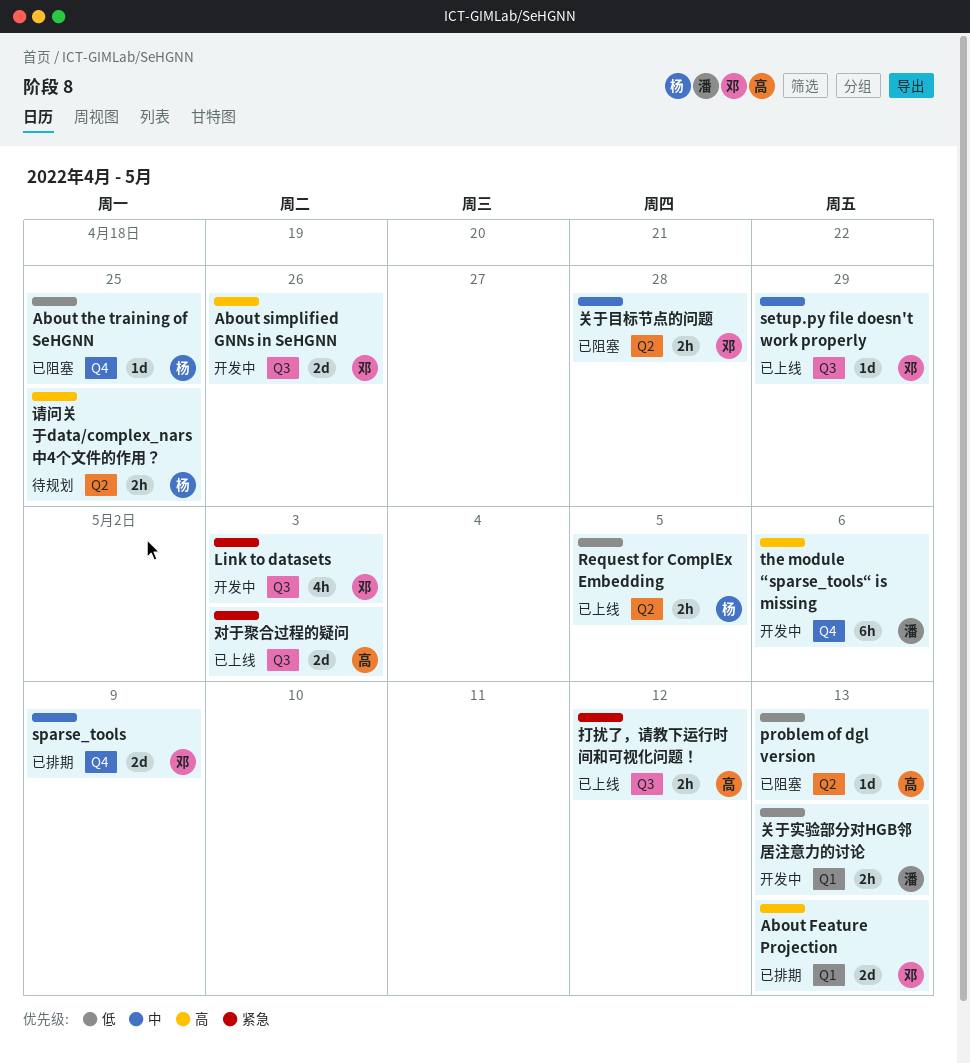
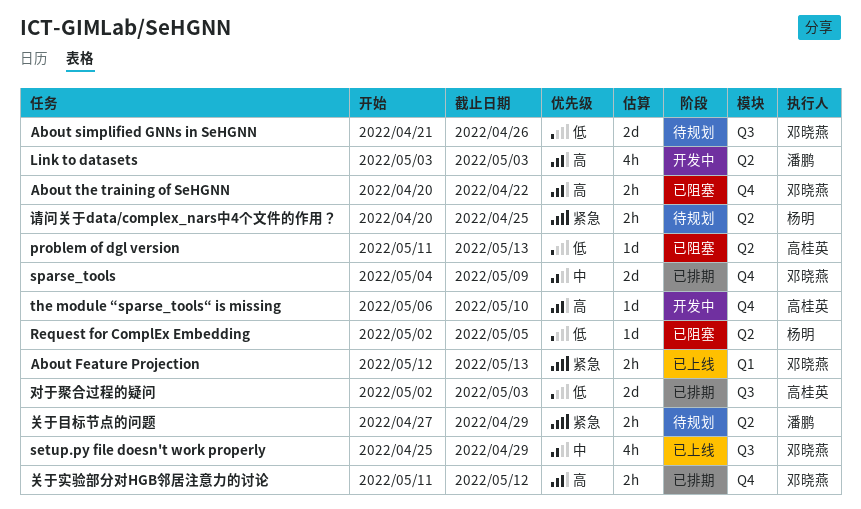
About Feature Projection, status: 已排期 -> 已上线
About Feature Projection, priority: 高 -> 紧急
About Feature Projection, estimate: 2d -> 2h
About simplified GNNs in SeHGNN, status: 开发中 -> 待规划
About simplified GNNs in SeHGNN, priority: 高 -> 低
About the training of SeHGNN, owner: 杨明 -> 邓晓燕
About the training of SeHGNN, priority: 低 -> 高
About the training of SeHGNN, estimate: 1d -> 2h
About the training of SeHGNN, due: Apr 25 -> Apr 22
Link to datasets, owner: 邓晓燕 -> 潘鹏
Link to datasets, priority: 紧急 -> 高
Link to datasets, label: Q3 -> Q2
Request for ComplEx Embedding, status: 已上线 -> 已阻塞
Request for ComplEx Embedding, estimate: 2h -> 1d
setup.py file doesn't work properly, estimate: 1d -> 4h
the module “sparse_tools“ is missing, owner: 潘鹏 -> 高桂英
the module “sparse_tools“ is missing, estimate: 6h -> 1d
the module “sparse_tools“ is missing, due: May 6 -> May 10
关于实验部分对HGB邻居注意力的讨论, status: 开发中 -> 已排期
关于实验部分对HGB邻居注意力的讨论, owner: 潘鹏 -> 邓晓燕
关于实验部分对HGB邻居注意力的讨论, priority: 低 -> 高
关于实验部分对HGB邻居注意力的讨论, label: Q1 -> Q4
关于实验部分对HGB邻居注意力的讨论, due: May 13 -> May 12
关于目标节点的问题, status: 已阻塞 -> 待规划
关于目标节点的问题, owner: 邓晓燕 -> 潘鹏
关于目标节点的问题, priority: 中 -> 紧急
关于目标节点的问题, due: Apr 28 -> Apr 29
对于聚合过程的疑问, status: 已上线 -> 已排期
对于聚合过程的疑问, priority: 紧急 -> 低
打扰了，请教下运行时间和可视化问题！: present -> none
请问关于data/complex_nars中4个文件的作用？, priority: 高 -> 紧急

